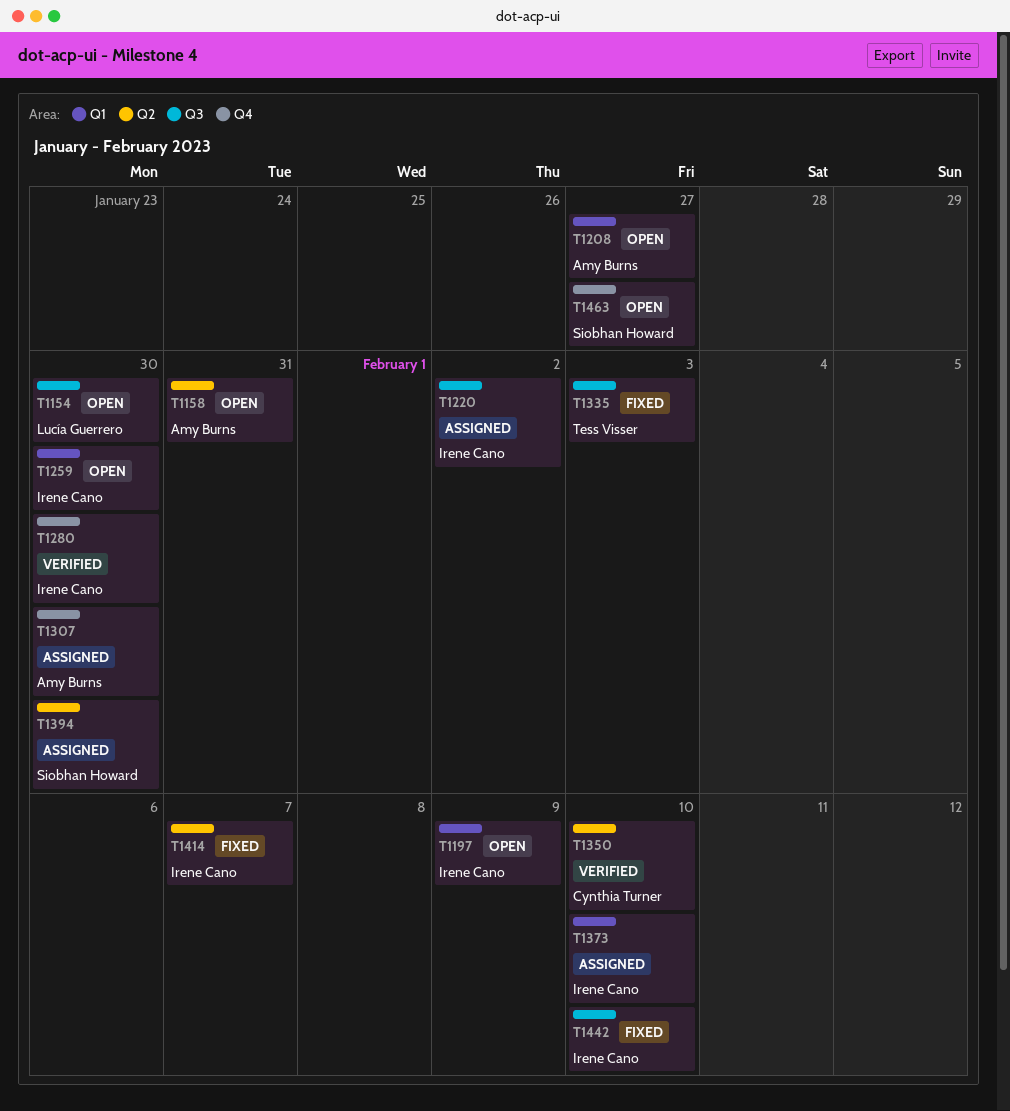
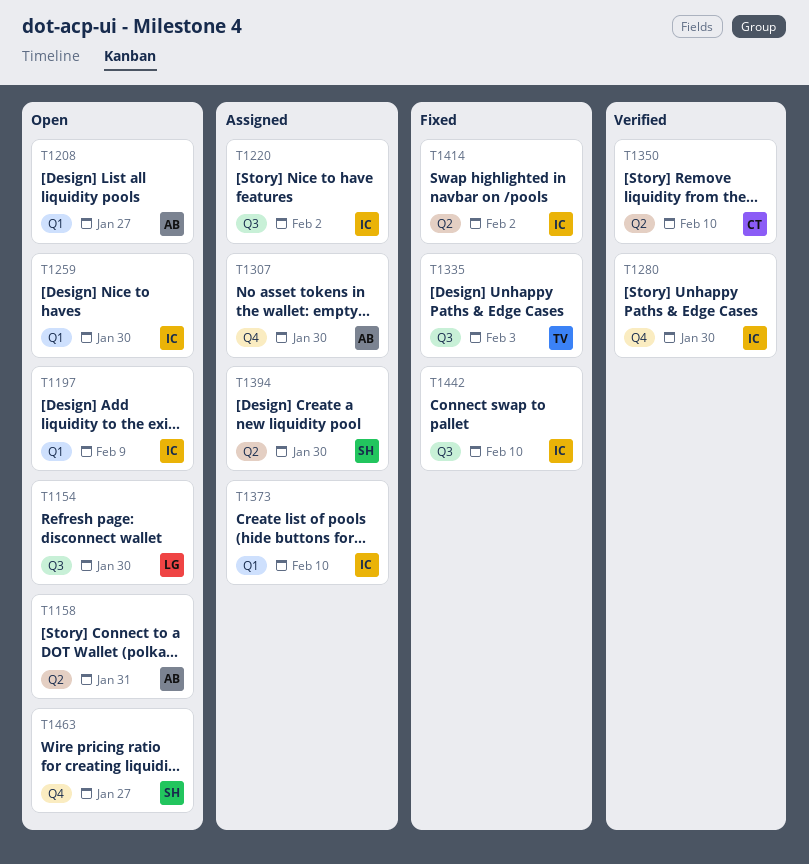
T1414, due: Feb 7 -> Feb 2

